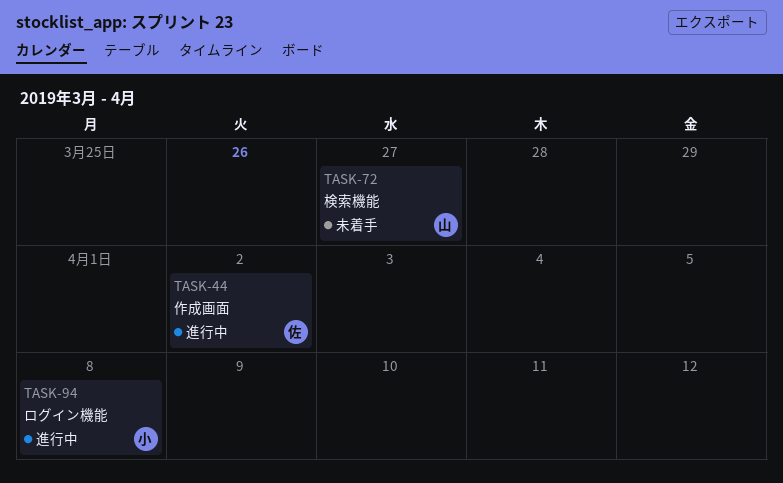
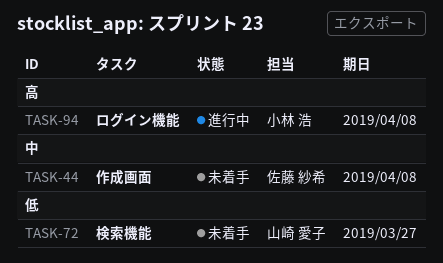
TASK-44, status: 進行中 -> 未着手
TASK-44, due: Apr 2 -> Apr 8

